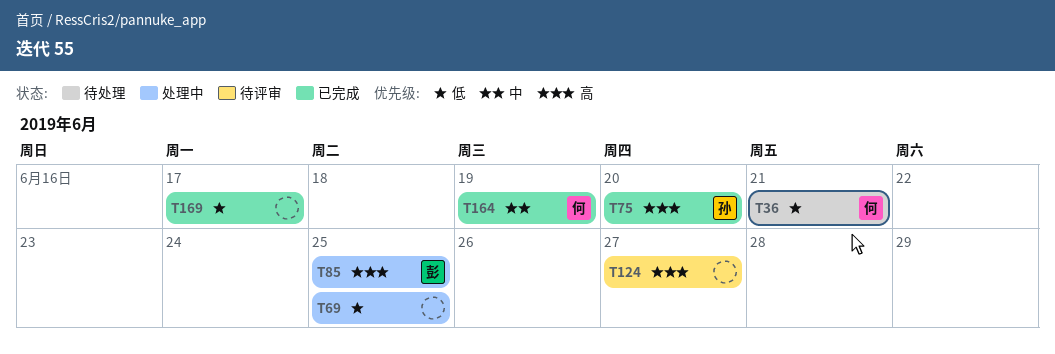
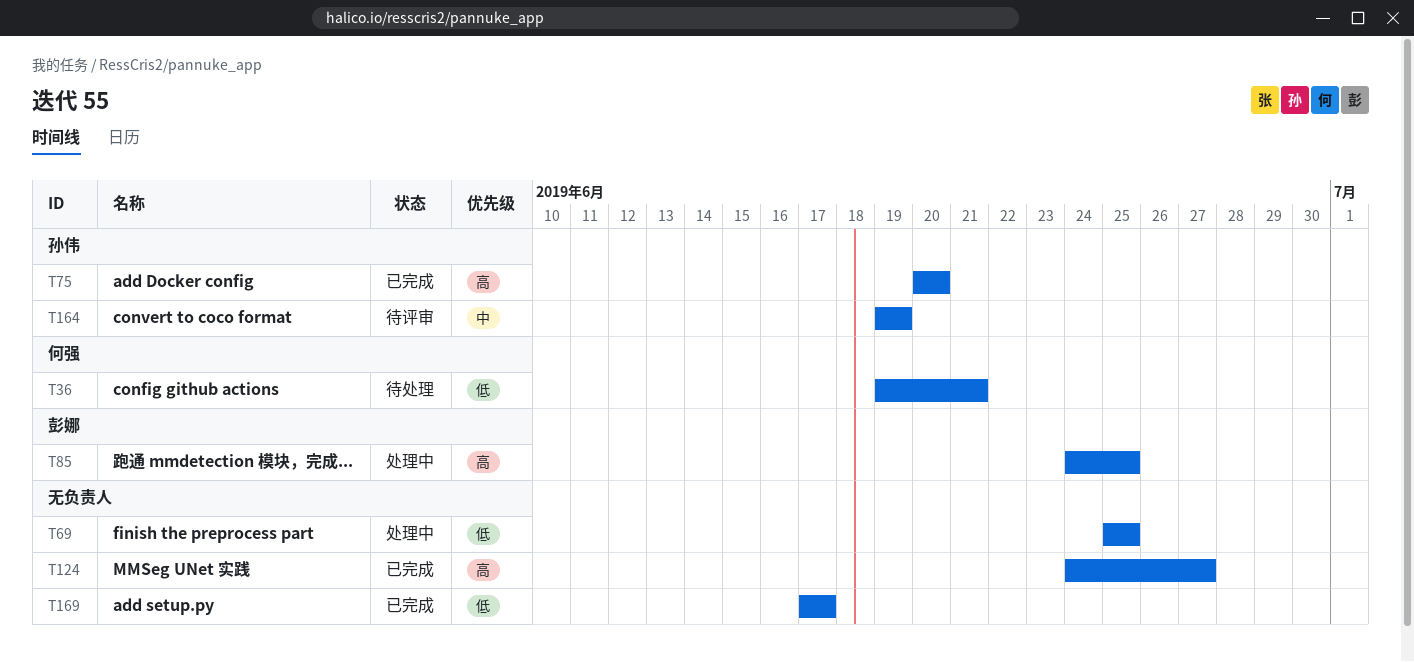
T124, status: 待评审 -> 已完成
T164, status: 已完成 -> 待评审
T164, owner: 何强 -> 孙伟

